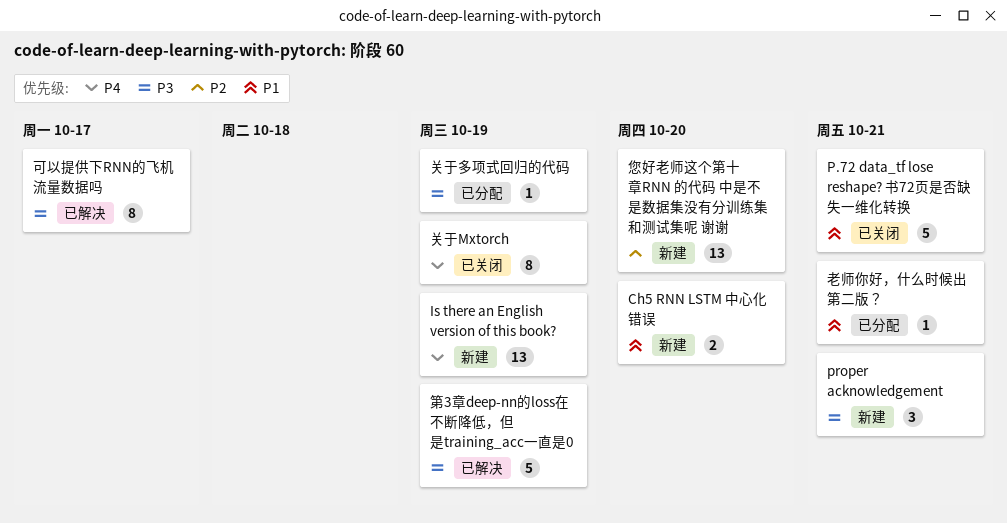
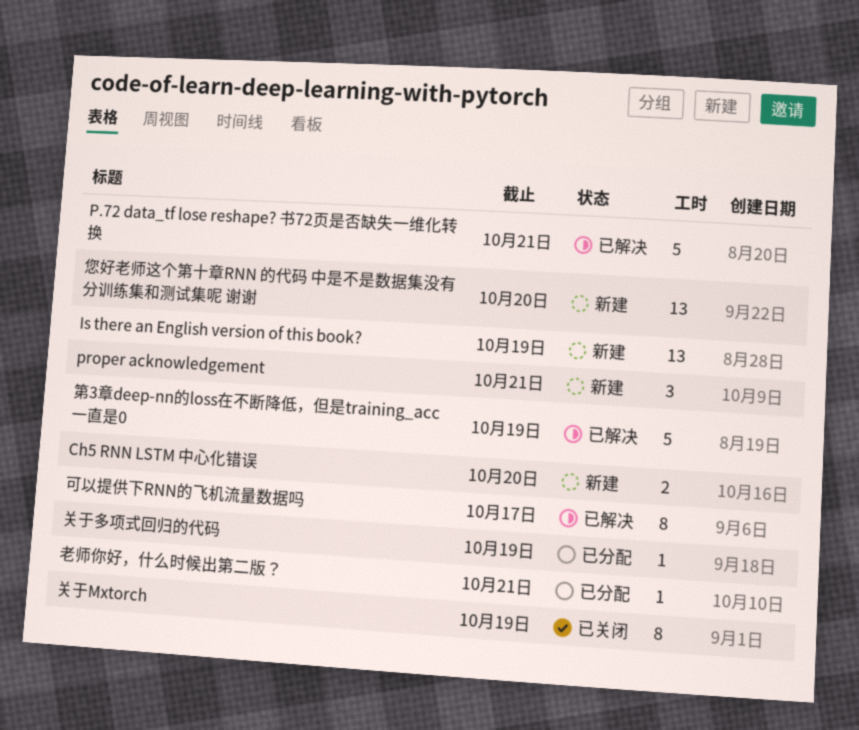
P.72 data_tf lose reshape? 书72页是否缺失一维化转换, status: 已关闭 -> 已解决

